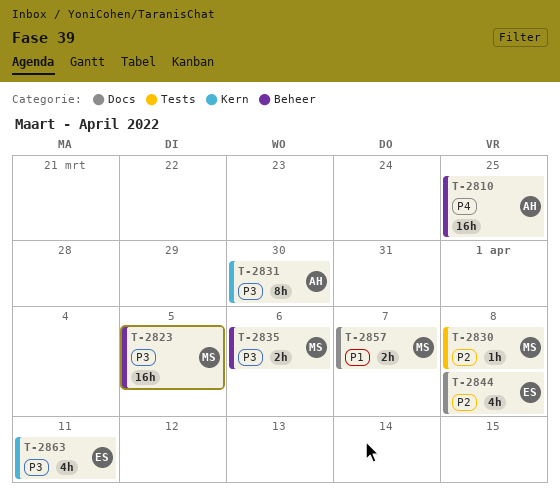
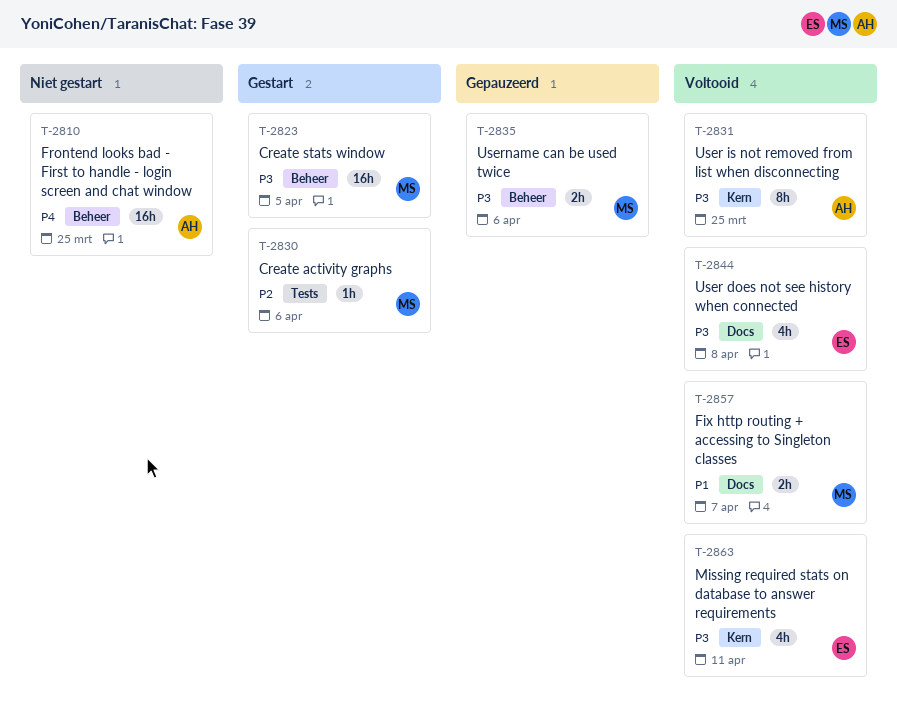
T-2830, due: Apr 8 -> Apr 6
T-2831, due: Mar 30 -> Mar 25
T-2844, priority: P2 -> P3

